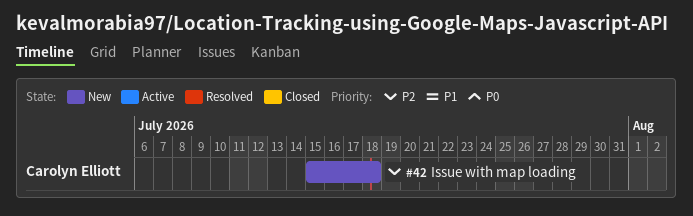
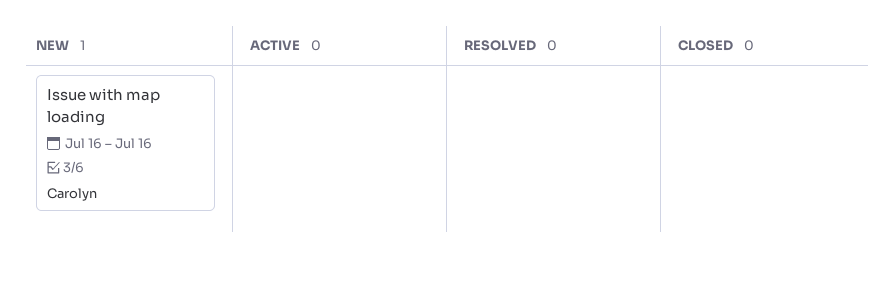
Issue with map loading, start: Jul 15 -> Jul 16
Issue with map loading, due: Jul 18 -> Jul 16

